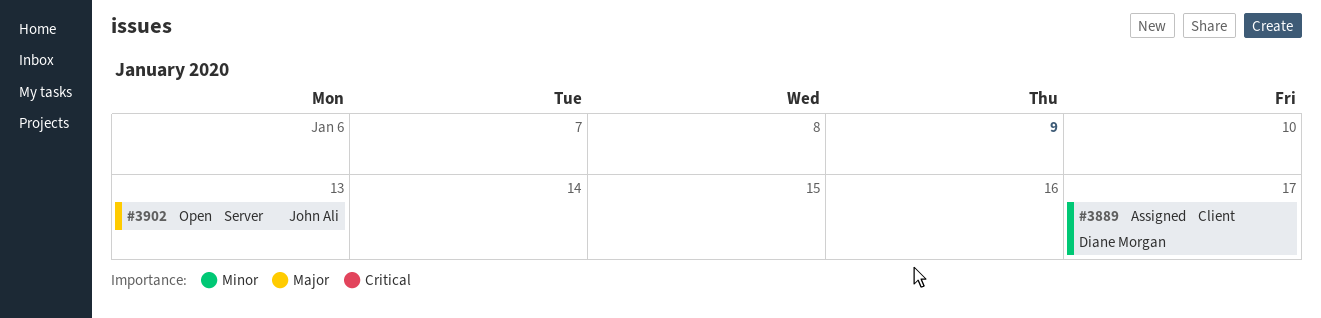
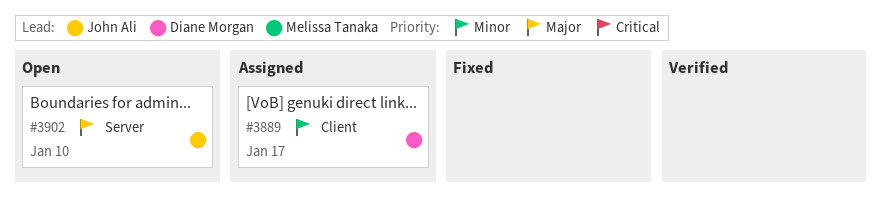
#3902, due: Jan 13 -> Jan 10

